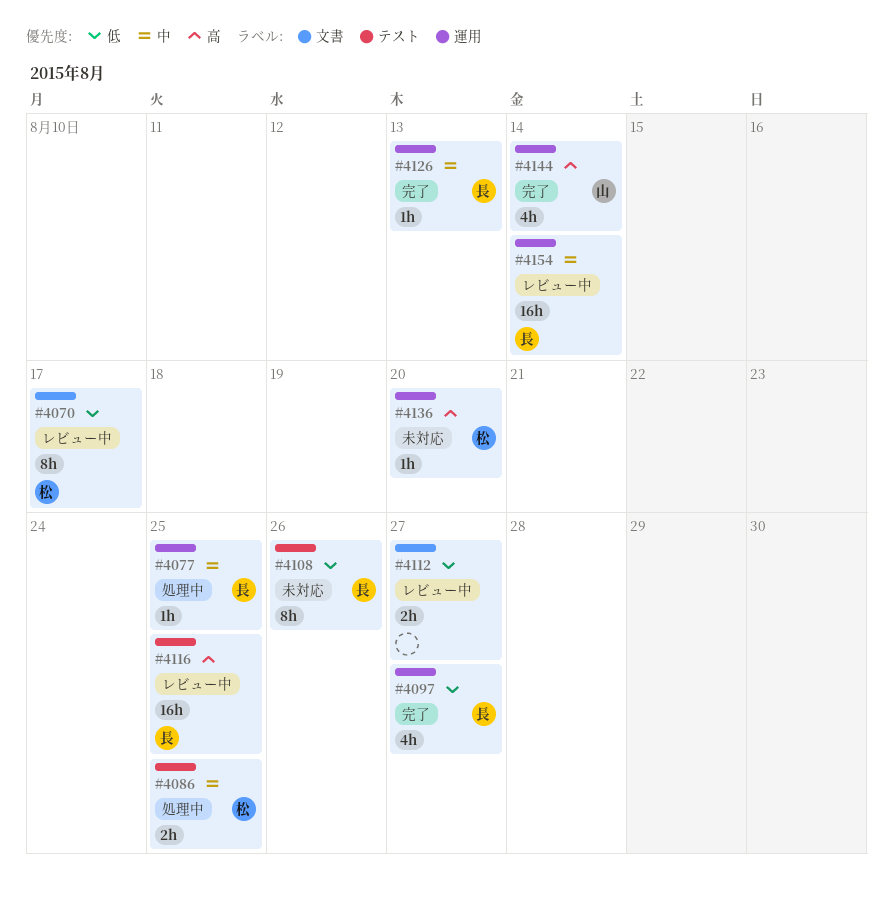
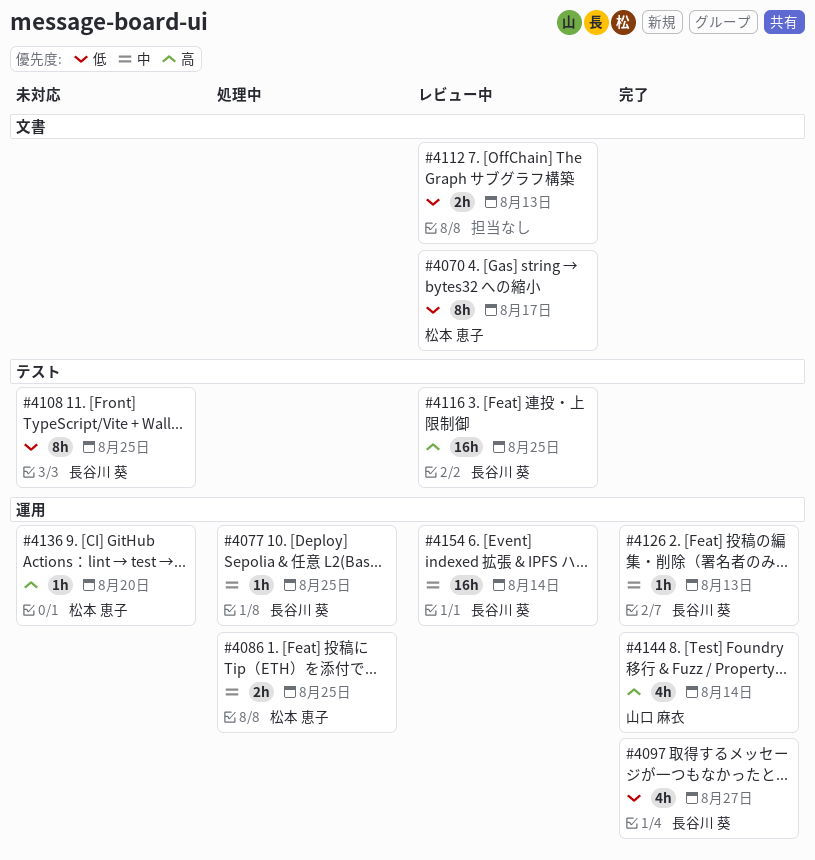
#4086, label: テスト -> 運用
#4108, due: Aug 26 -> Aug 25
#4112, due: Aug 27 -> Aug 13

